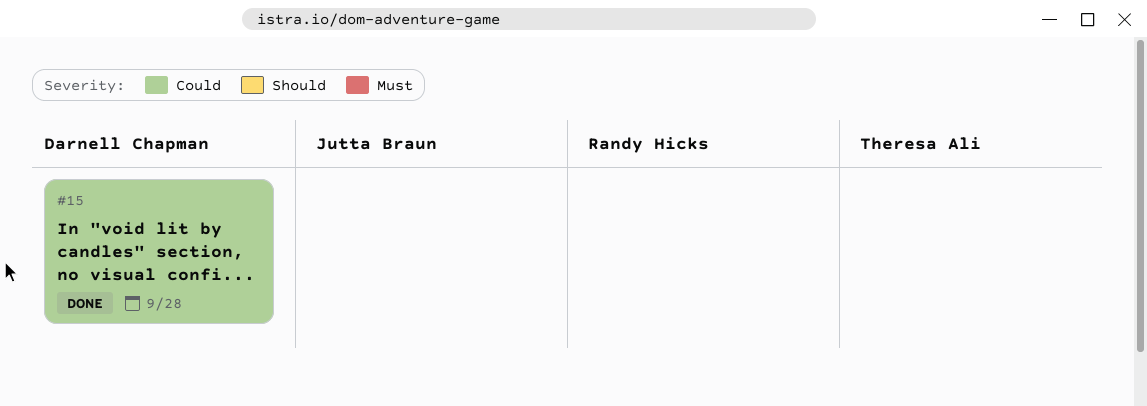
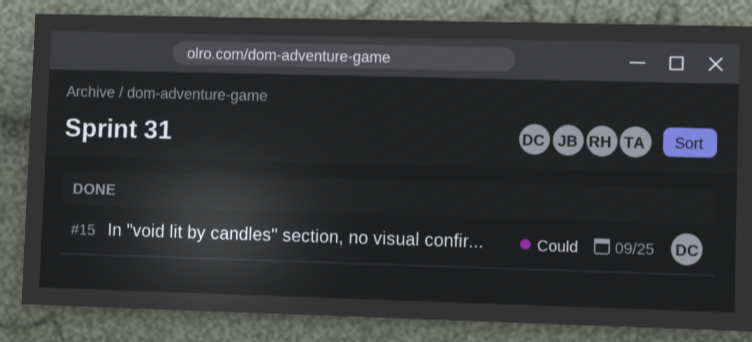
#15, due: Sep 28 -> Sep 25

